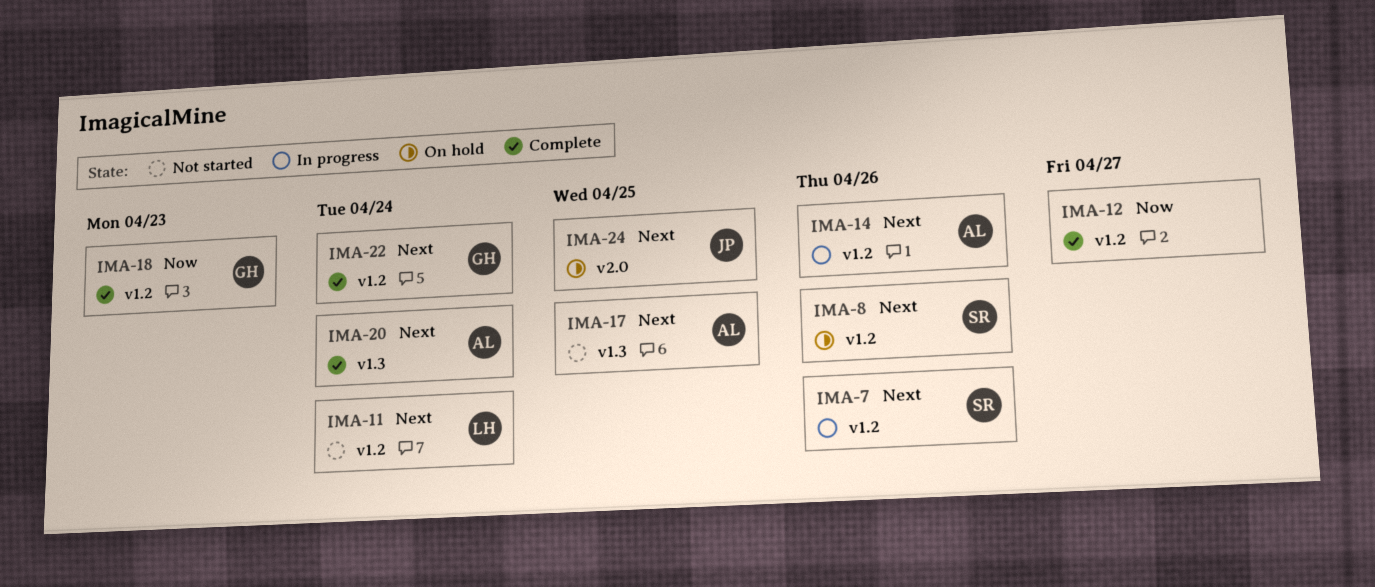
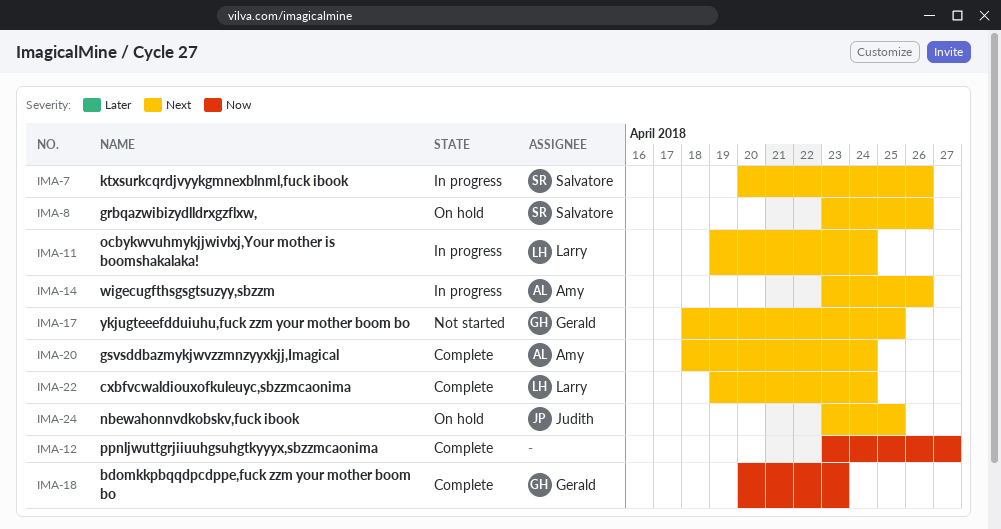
IMA-11, status: Not started -> In progress
IMA-17, owner: Amy -> Gerald
IMA-22, owner: Gerald -> Larry

